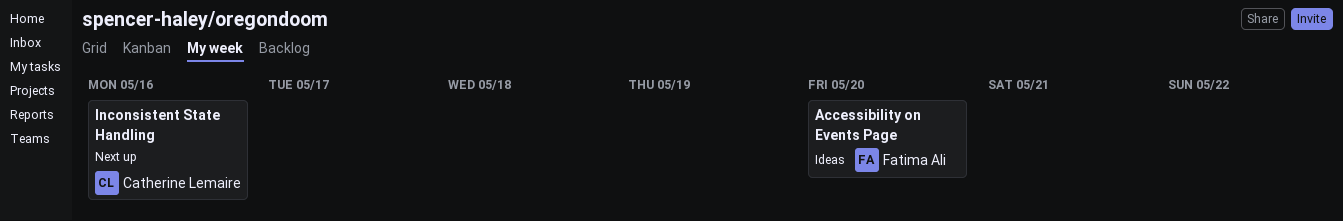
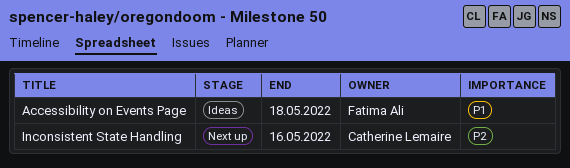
Accessibility on Events Page, due: May 20 -> May 18

